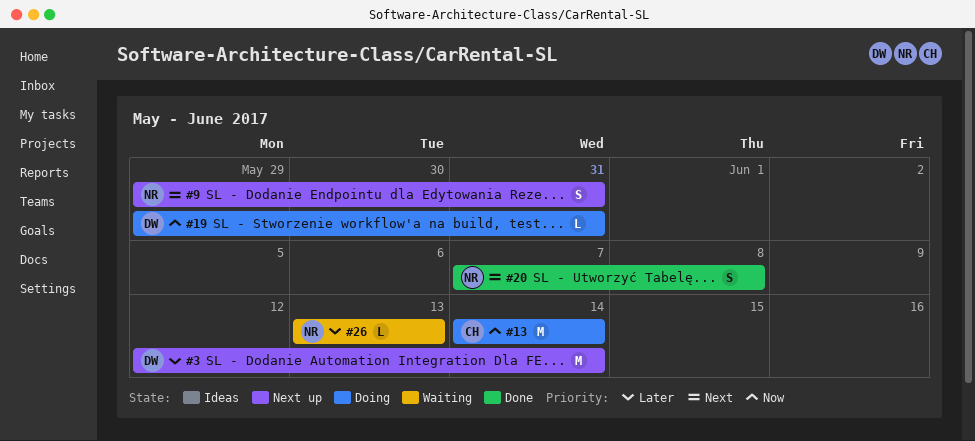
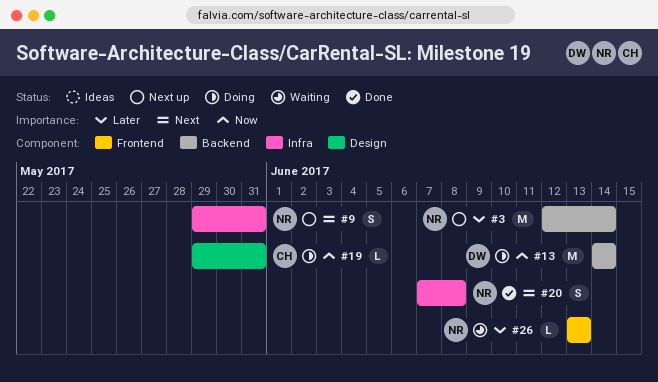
#3, owner: DW -> NR
#13, owner: CH -> DW
#19, owner: DW -> CH

